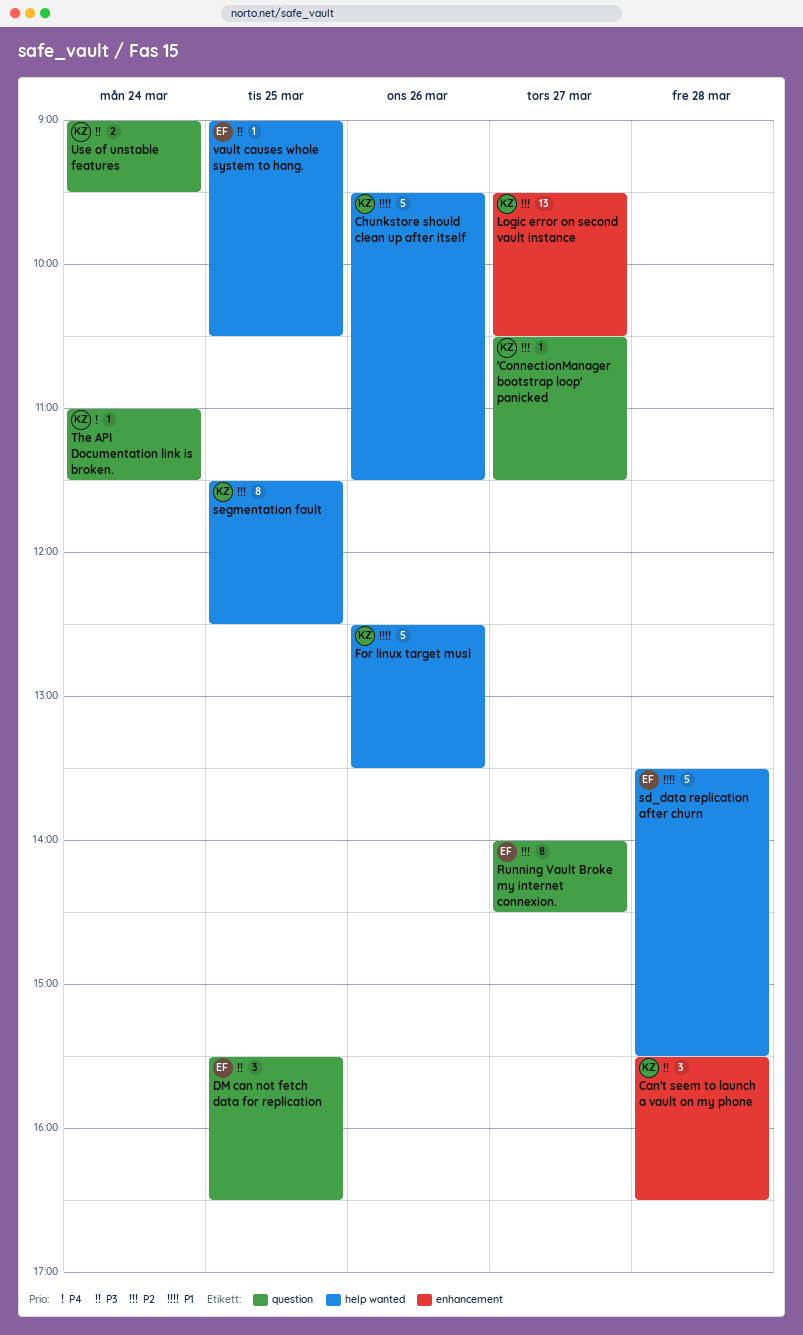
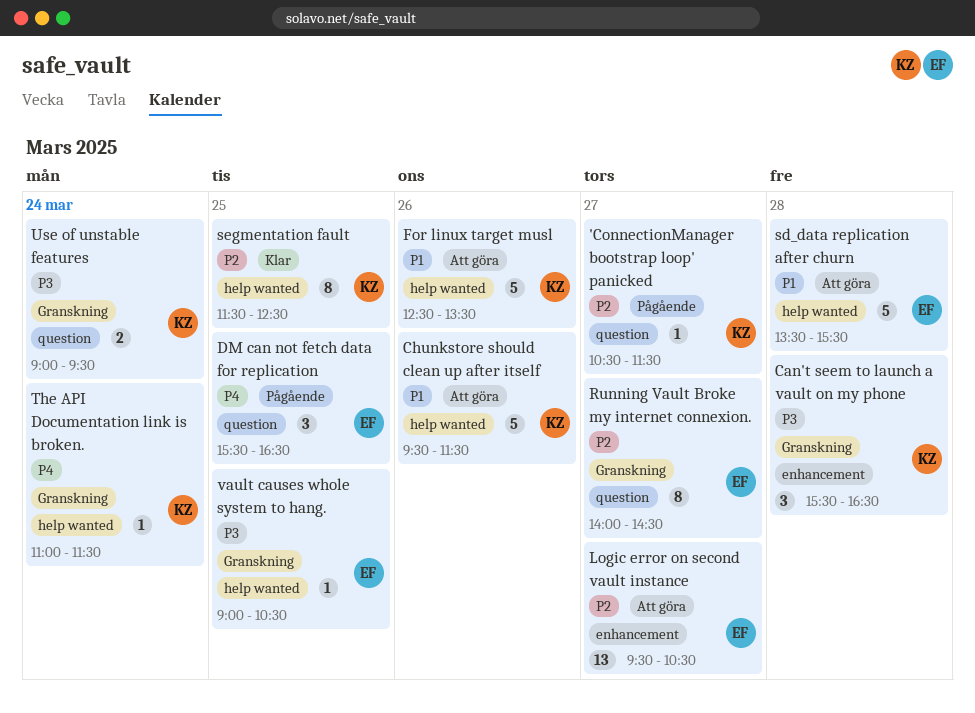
DM can not fetch data for replication, priority: P3 -> P4
Logic error on second vault instance, owner: KZ -> EF
The API Documentation link is broken., label: question -> help wanted

